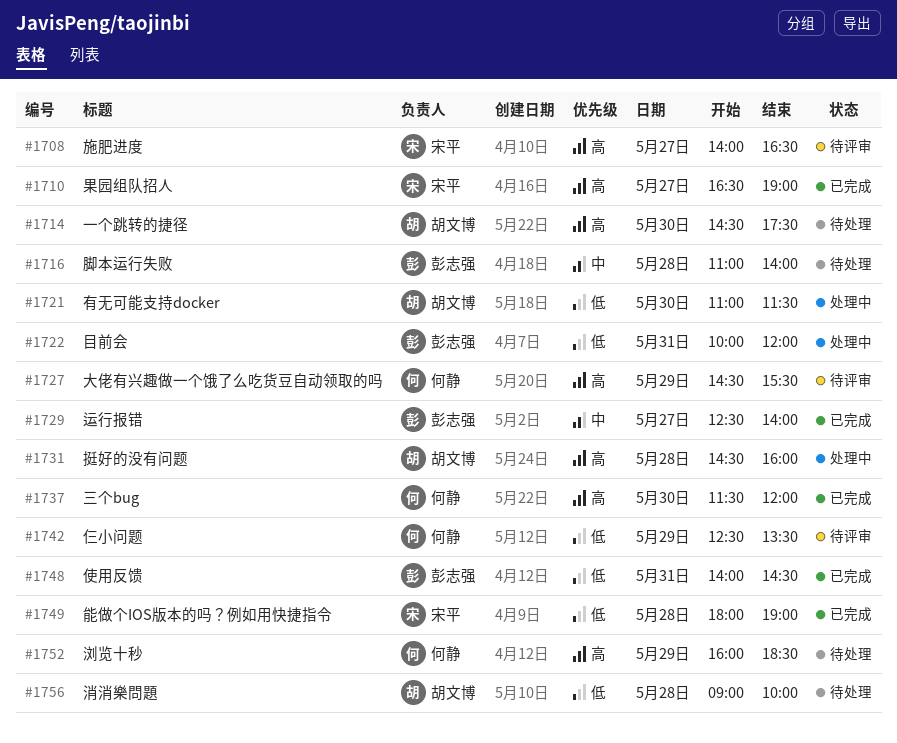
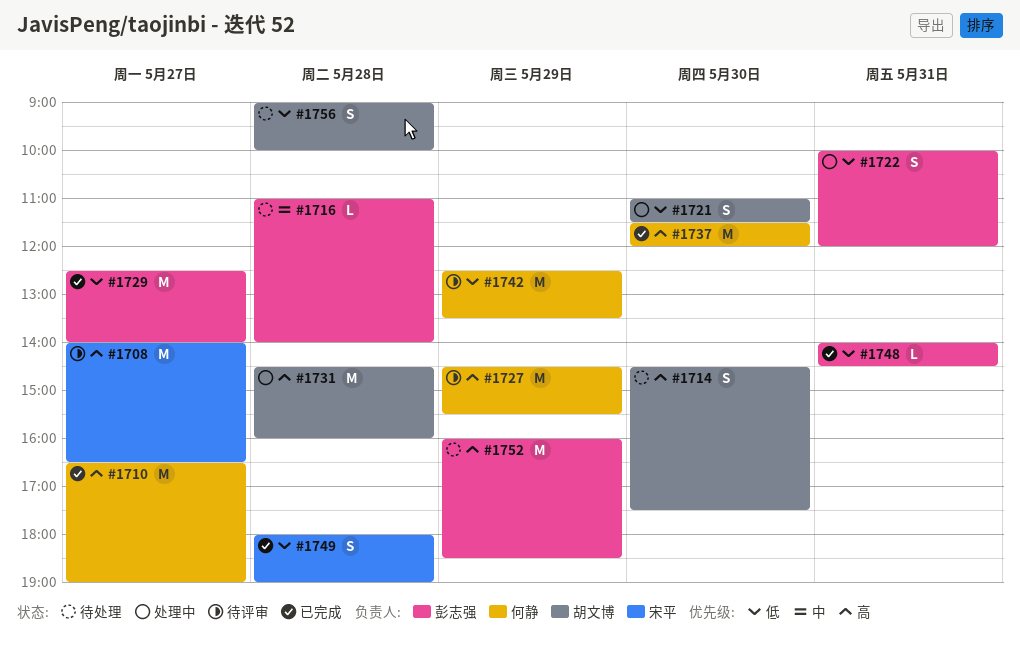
#1710, owner: 宋平 -> 何静
#1729, priority: 中 -> 低
#1752, owner: 何静 -> 彭志强

